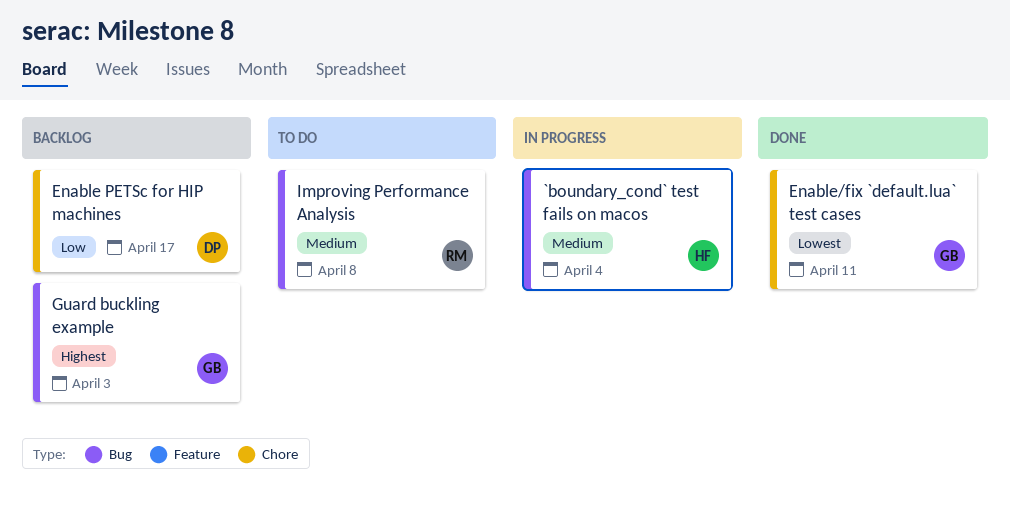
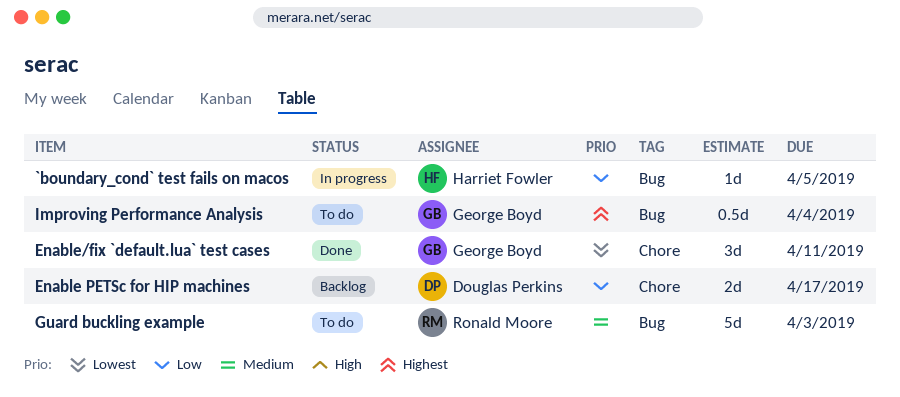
`boundary_cond` test fails on macos, priority: Medium -> Low
`boundary_cond` test fails on macos, due: Apr 4 -> Apr 5
Guard buckling example, status: Backlog -> To do
Guard buckling example, owner: George Boyd -> Ronald Moore
Guard buckling example, priority: Highest -> Medium
Improving Performance Analysis, owner: Ronald Moore -> George Boyd
Improving Performance Analysis, priority: Medium -> Highest
Improving Performance Analysis, due: Apr 8 -> Apr 4

